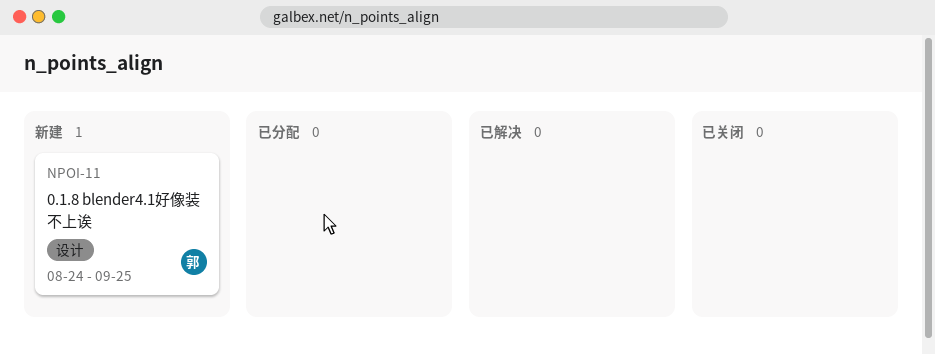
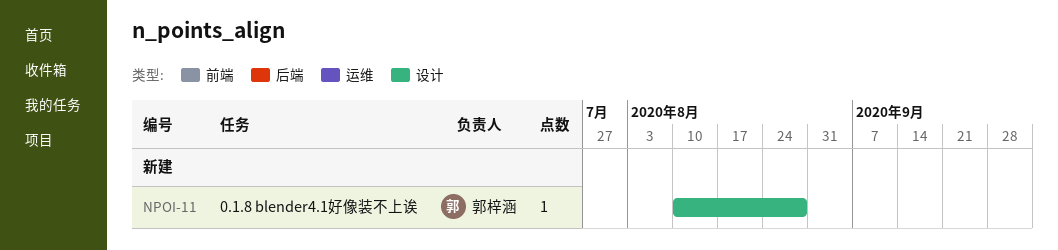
NPOI-11, start: Aug 24 -> Aug 10
NPOI-11, due: Sep 25 -> Aug 28

